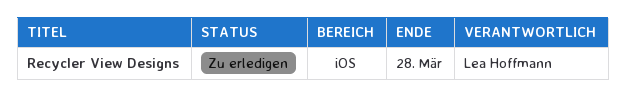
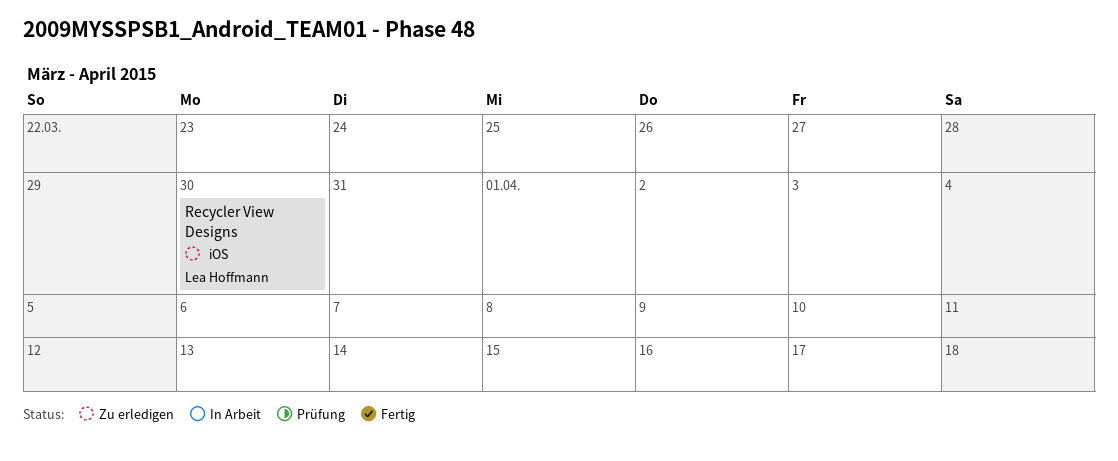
Recycler View Designs, due: Mar 28 -> Mar 30

